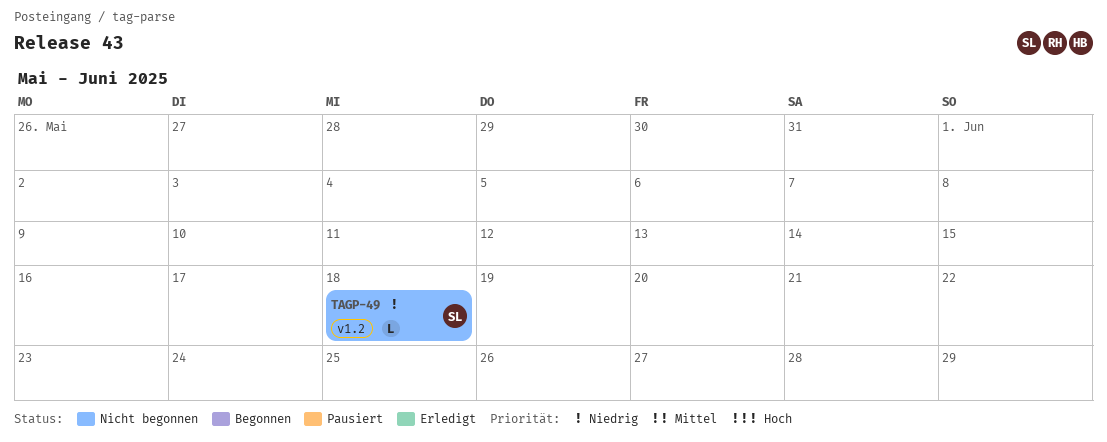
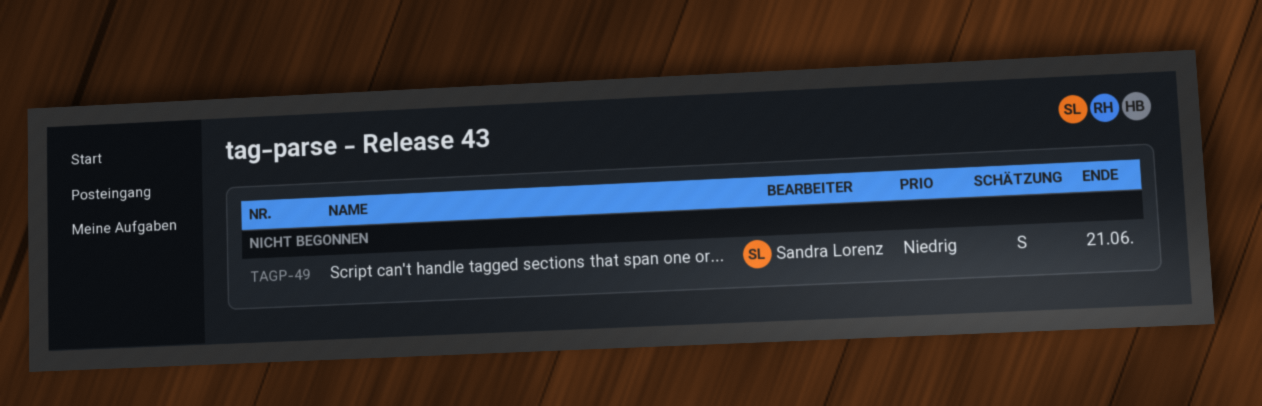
TAGP-49, estimate: L -> S
TAGP-49, due: Jun 18 -> Jun 21

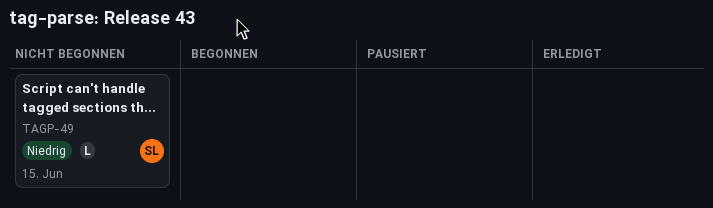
TAGP-49, estimate: S -> L
TAGP-49, due: Jun 21 -> Jun 15

